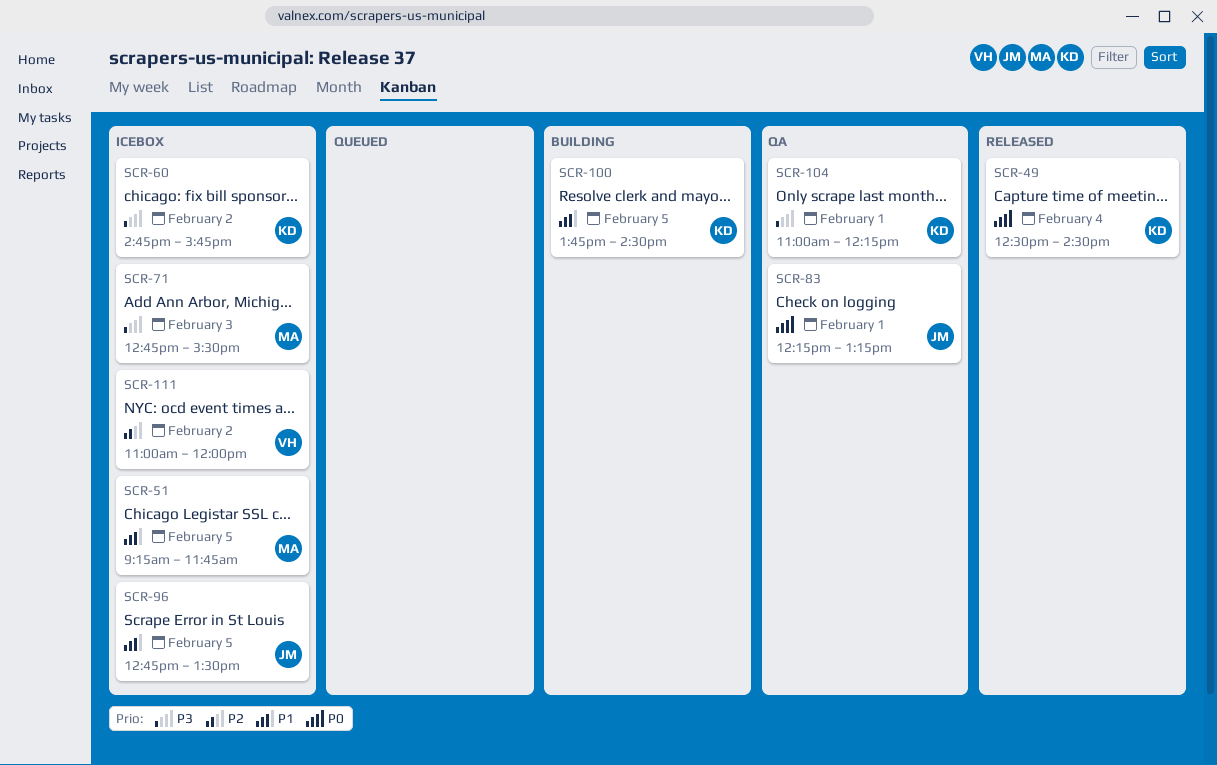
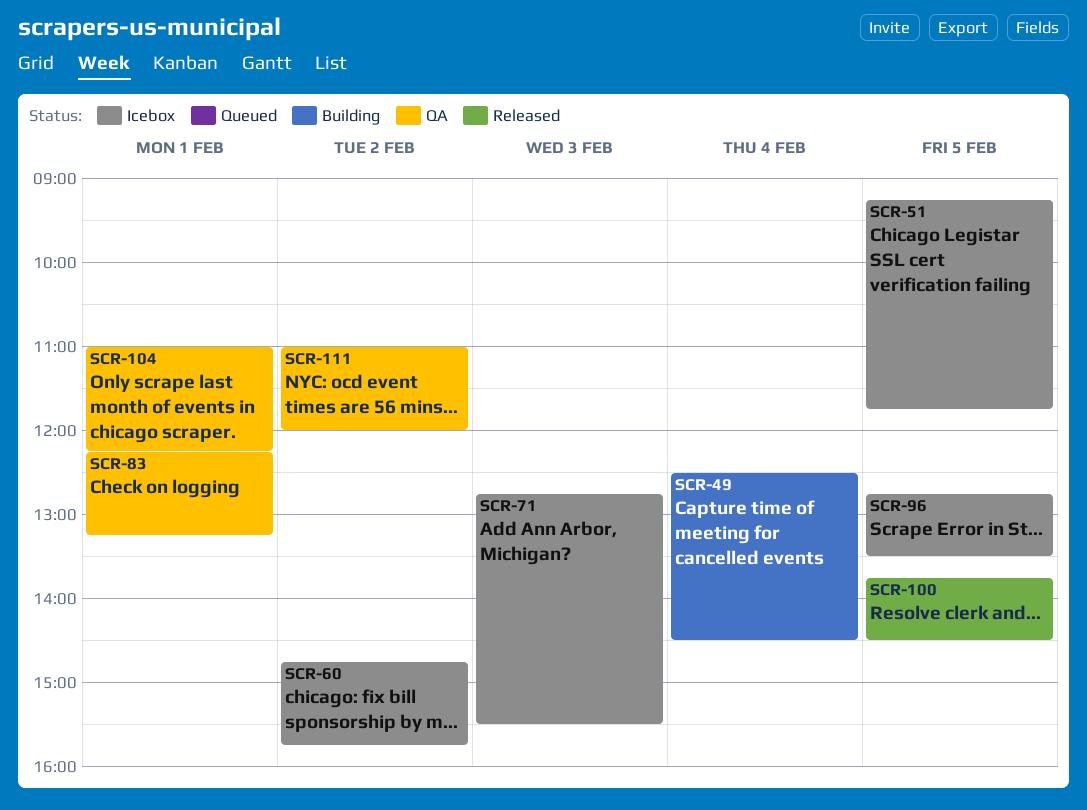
SCR-49, status: Released -> Building
SCR-100, status: Building -> Released
SCR-111, status: Icebox -> QA

